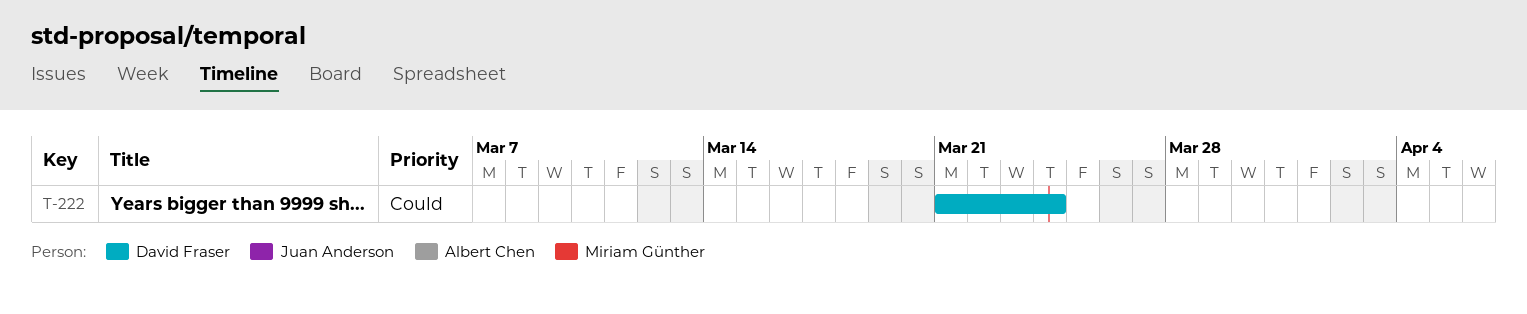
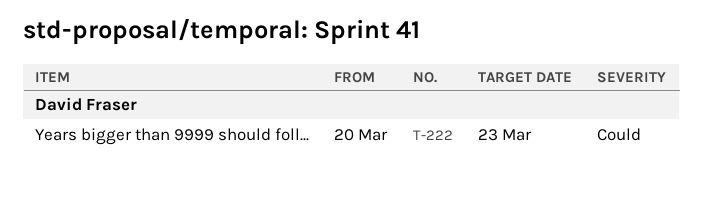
T-222, start: Mar 21 -> Mar 20
T-222, due: Mar 24 -> Mar 23

